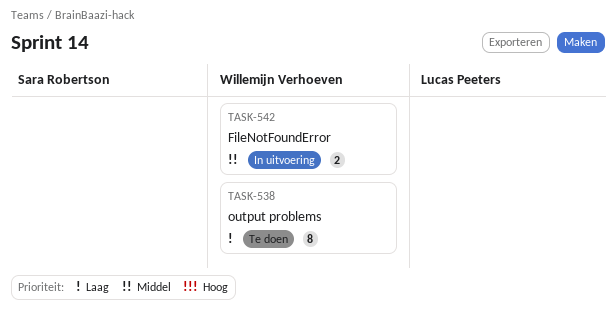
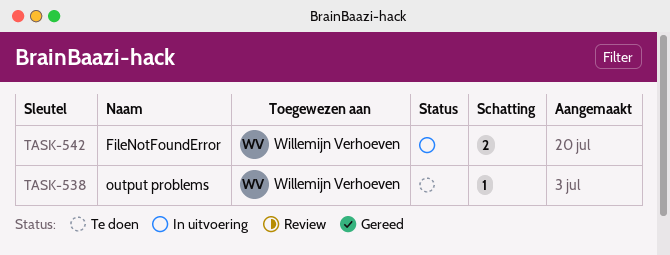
TASK-538, estimate: 8 -> 1

